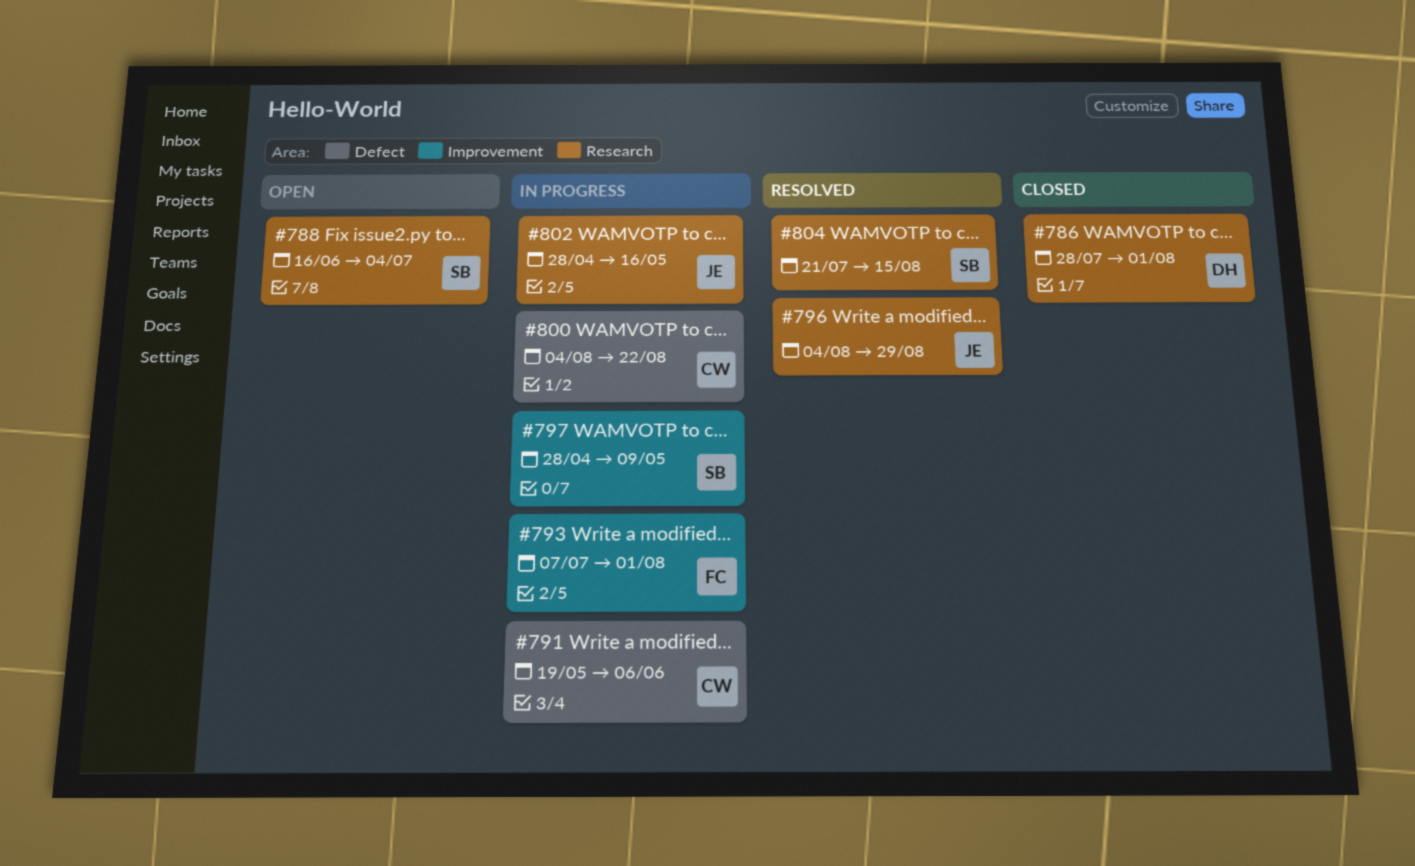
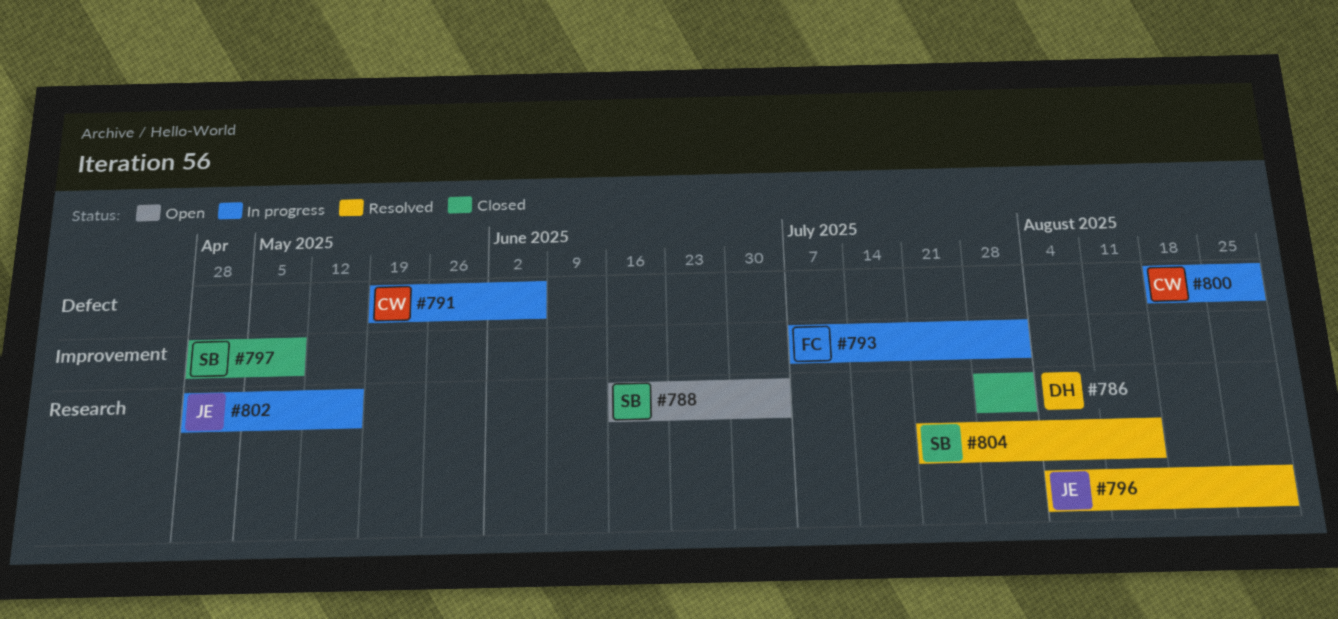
#797, status: In progress -> Closed
#800, start: Aug 4 -> Aug 18
#800, due: Aug 22 -> Aug 29

